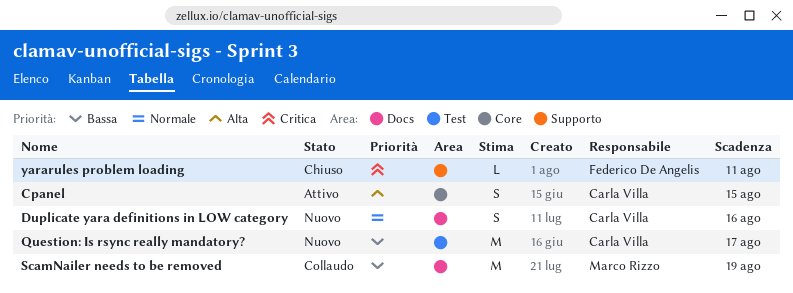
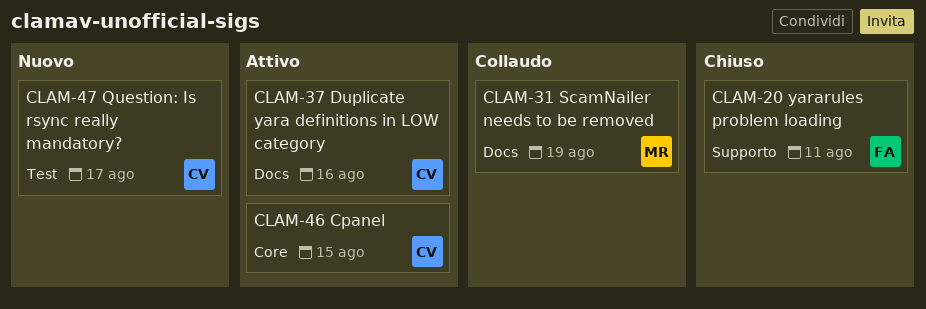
Duplicate yara definitions in LOW category, status: Nuovo -> Attivo

